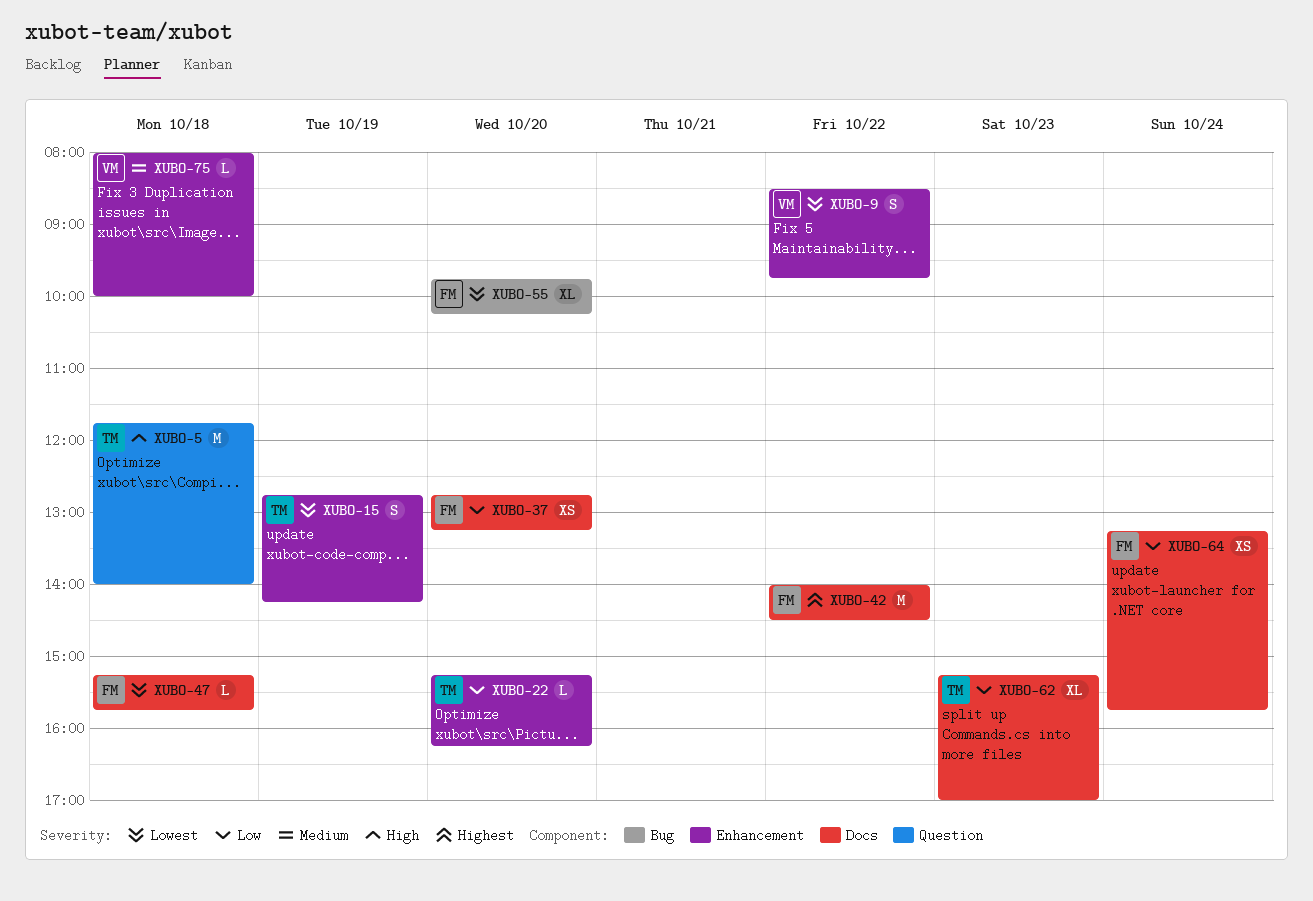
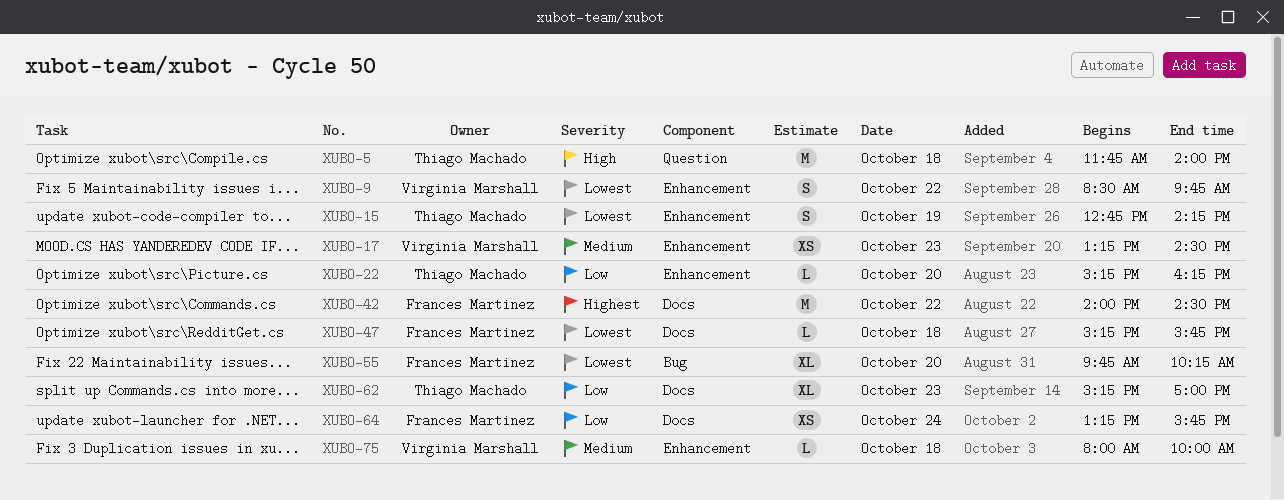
XUBO-17: none -> present
XUBO-37: present -> none

